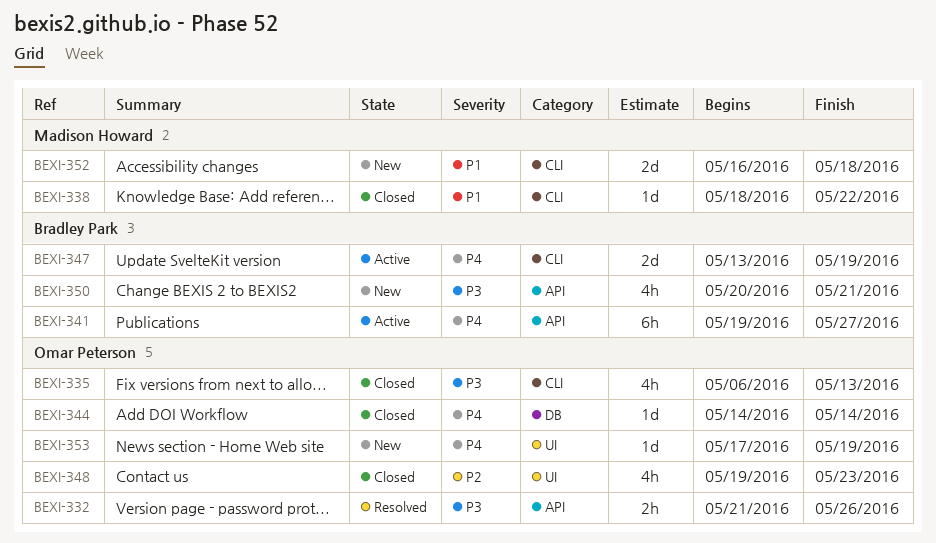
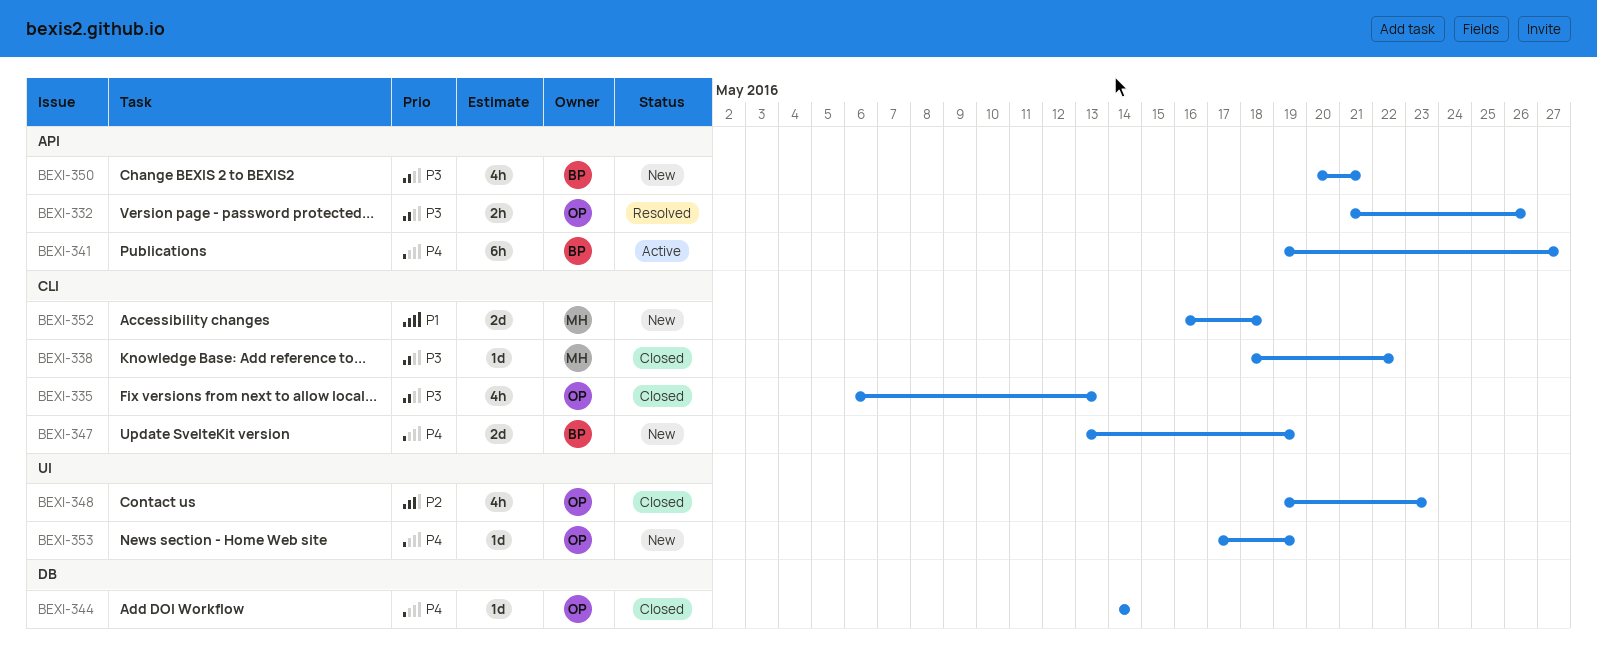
BEXI-338, priority: P1 -> P3
BEXI-347, status: Active -> New

